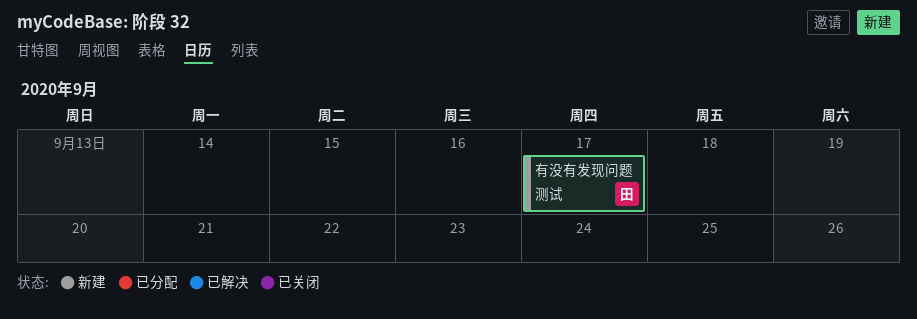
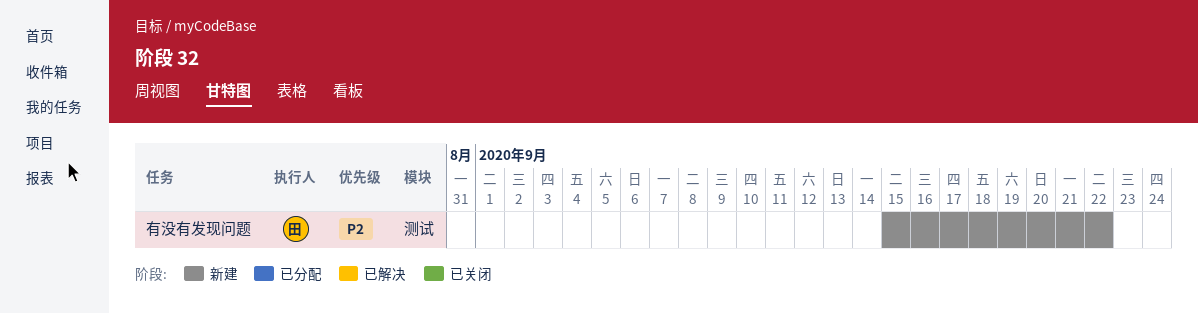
有没有发现问题, due: Sep 17 -> Sep 22

